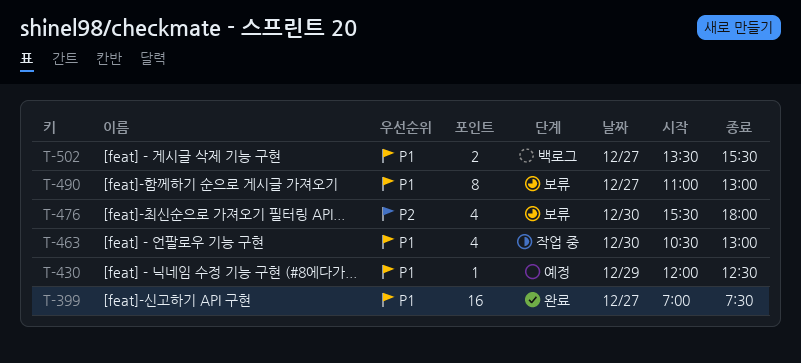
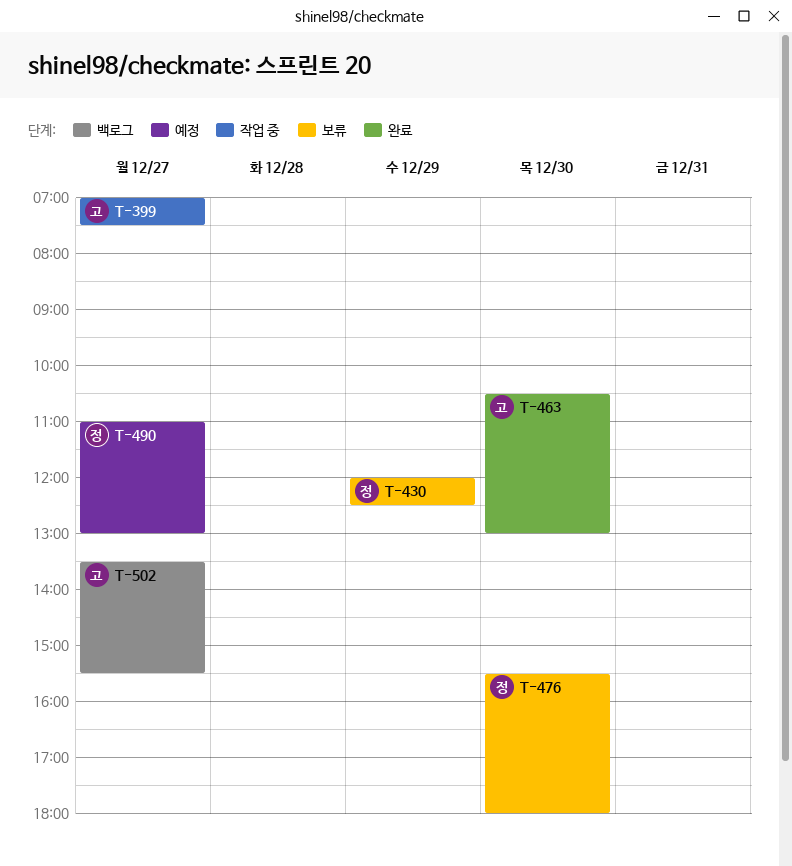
T-399, status: 완료 -> 작업 중
T-430, status: 예정 -> 보류
T-463, status: 작업 중 -> 완료
T-490, status: 보류 -> 예정

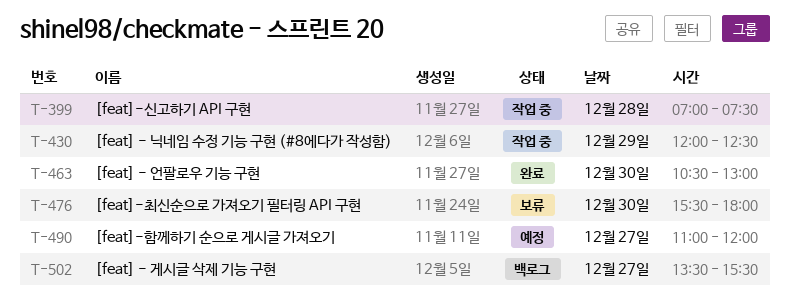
T-399, day: Dec 27 -> Dec 28
T-430, status: 보류 -> 작업 중
T-490, ends: 13:00 -> 12:00

